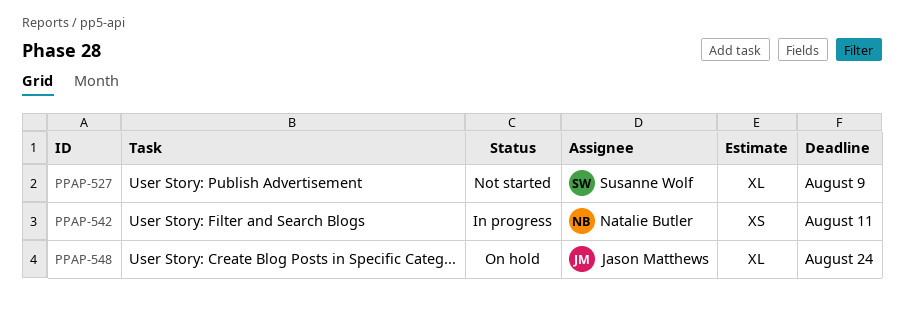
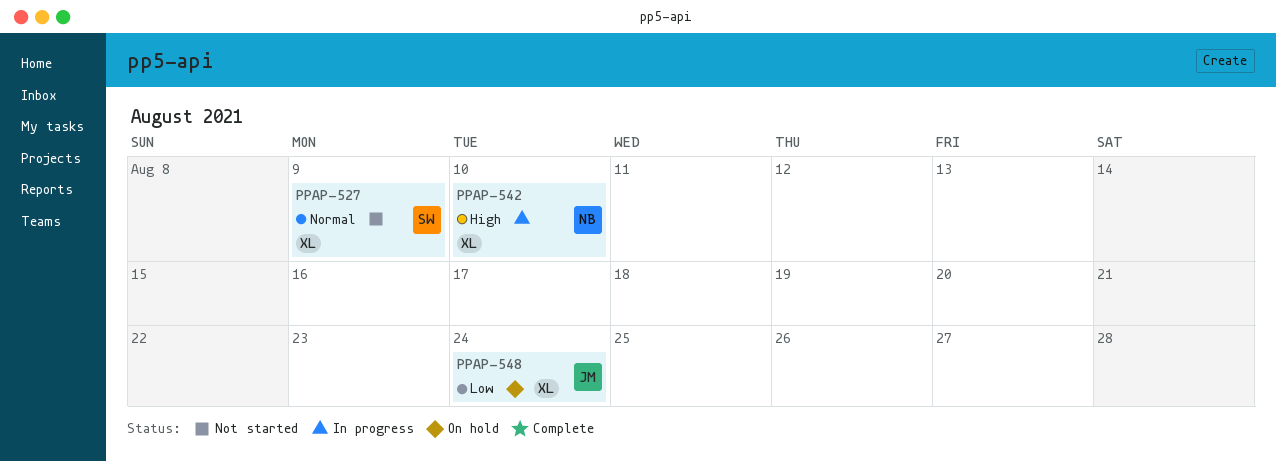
PPAP-542, estimate: XS -> XL
PPAP-542, due: Aug 11 -> Aug 10

